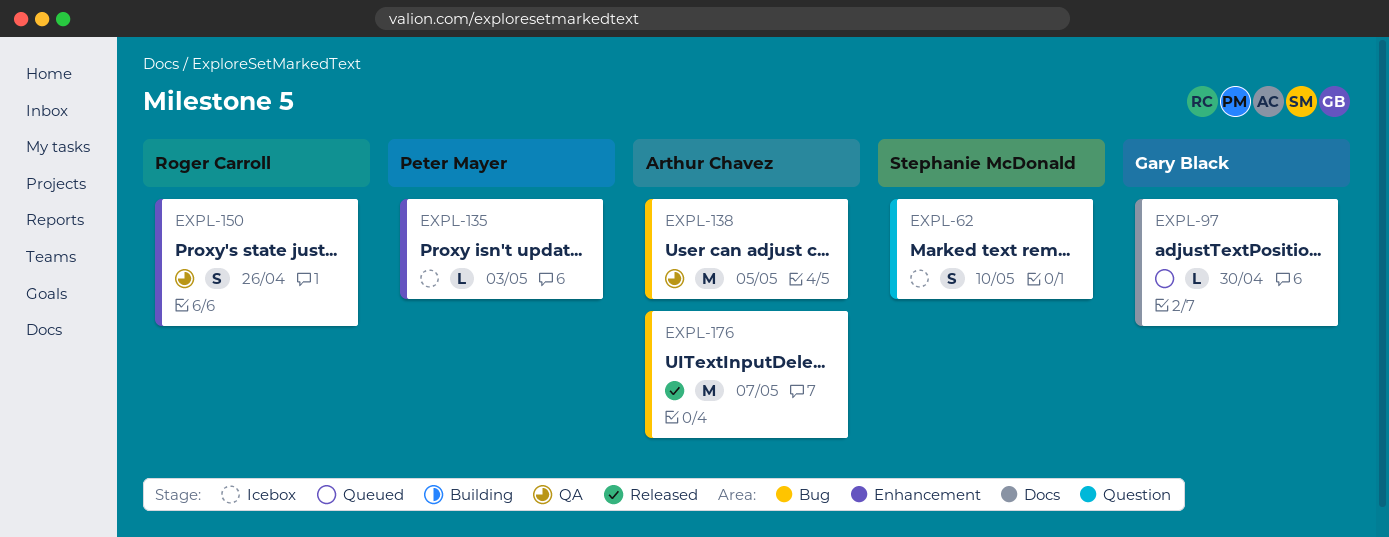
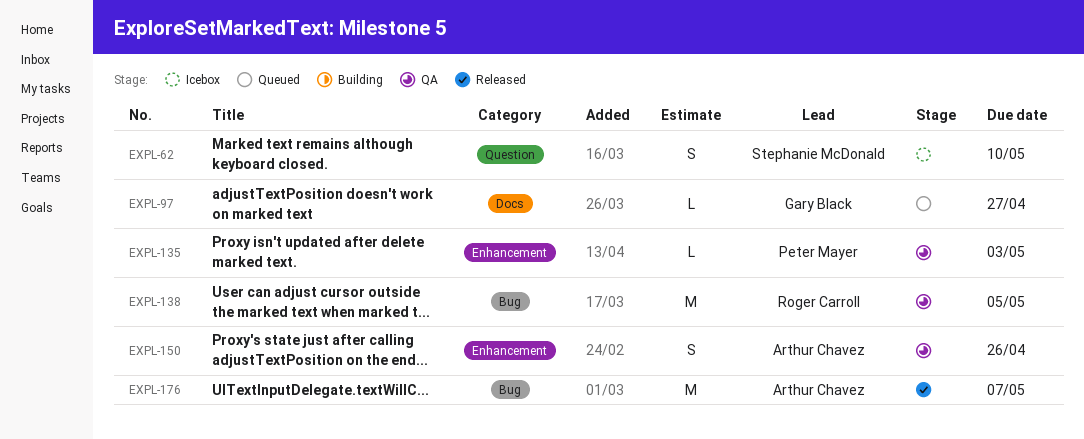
EXPL-97, due: Apr 30 -> Apr 27
EXPL-135, status: Icebox -> QA
EXPL-138, owner: Arthur Chavez -> Roger Carroll
EXPL-150, owner: Roger Carroll -> Arthur Chavez

